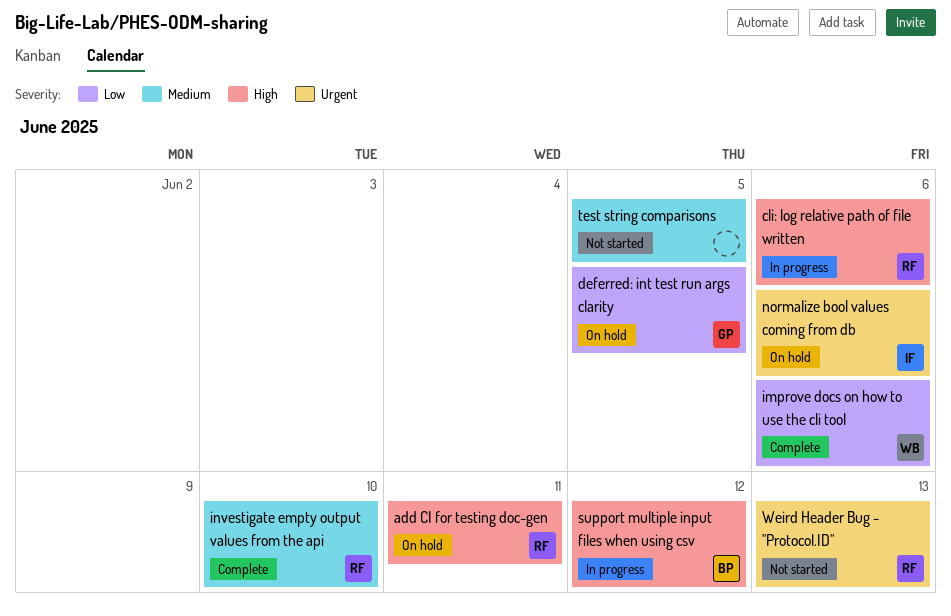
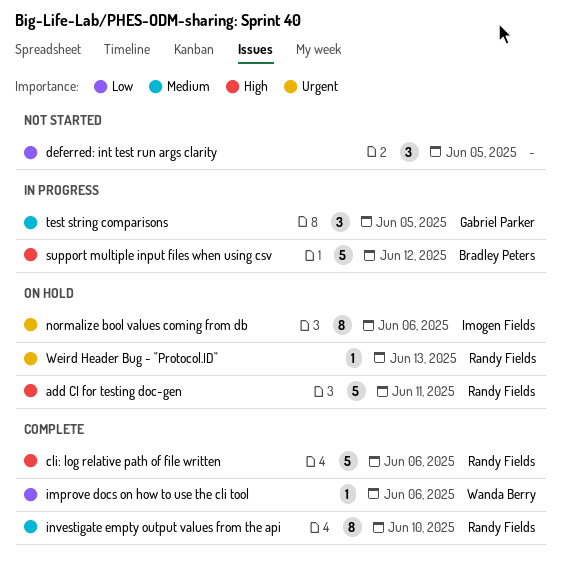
cli: log relative path of file written, status: In progress -> Complete
deferred: int test run args clarity, status: On hold -> Not started
deferred: int test run args clarity, owner: Gabriel Parker -> none
test string comparisons, status: Not started -> In progress
test string comparisons, owner: none -> Gabriel Parker
Weird Header Bug - "Protocol.ID", status: Not started -> On hold

